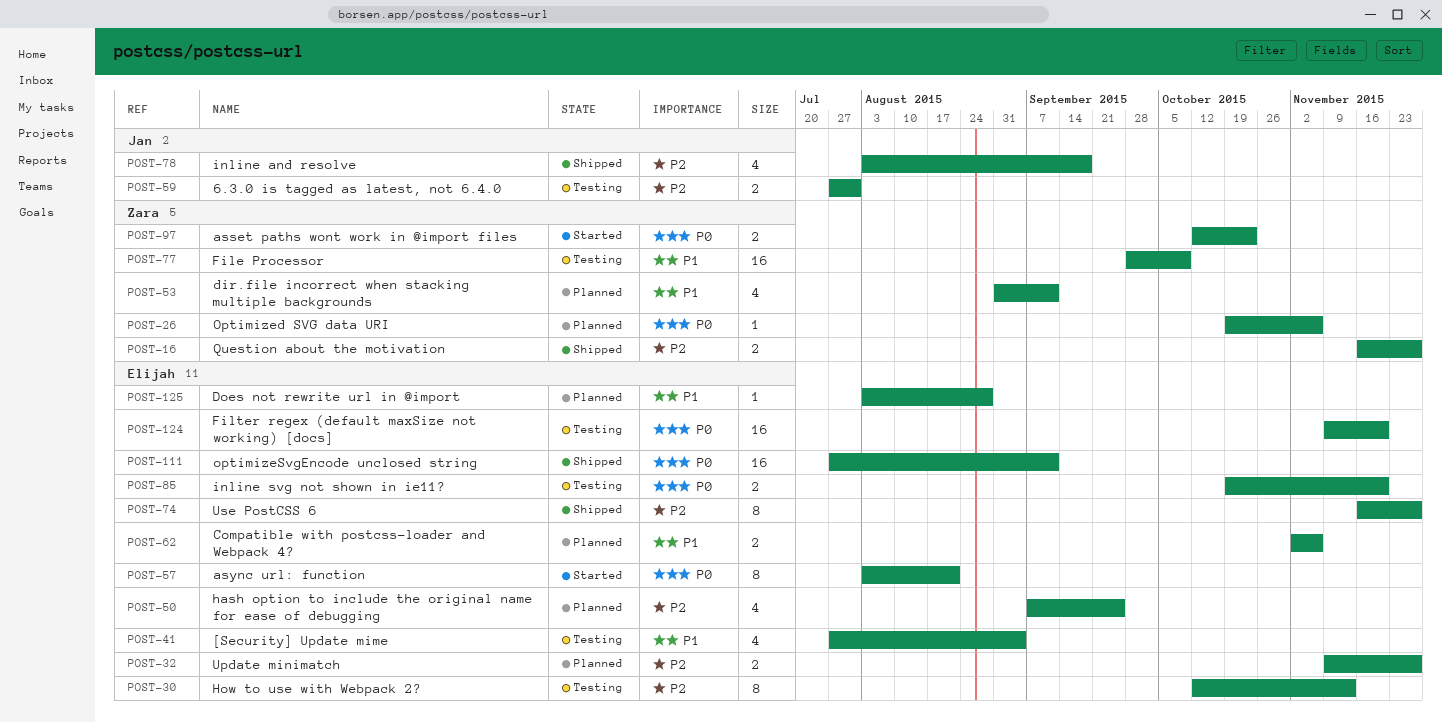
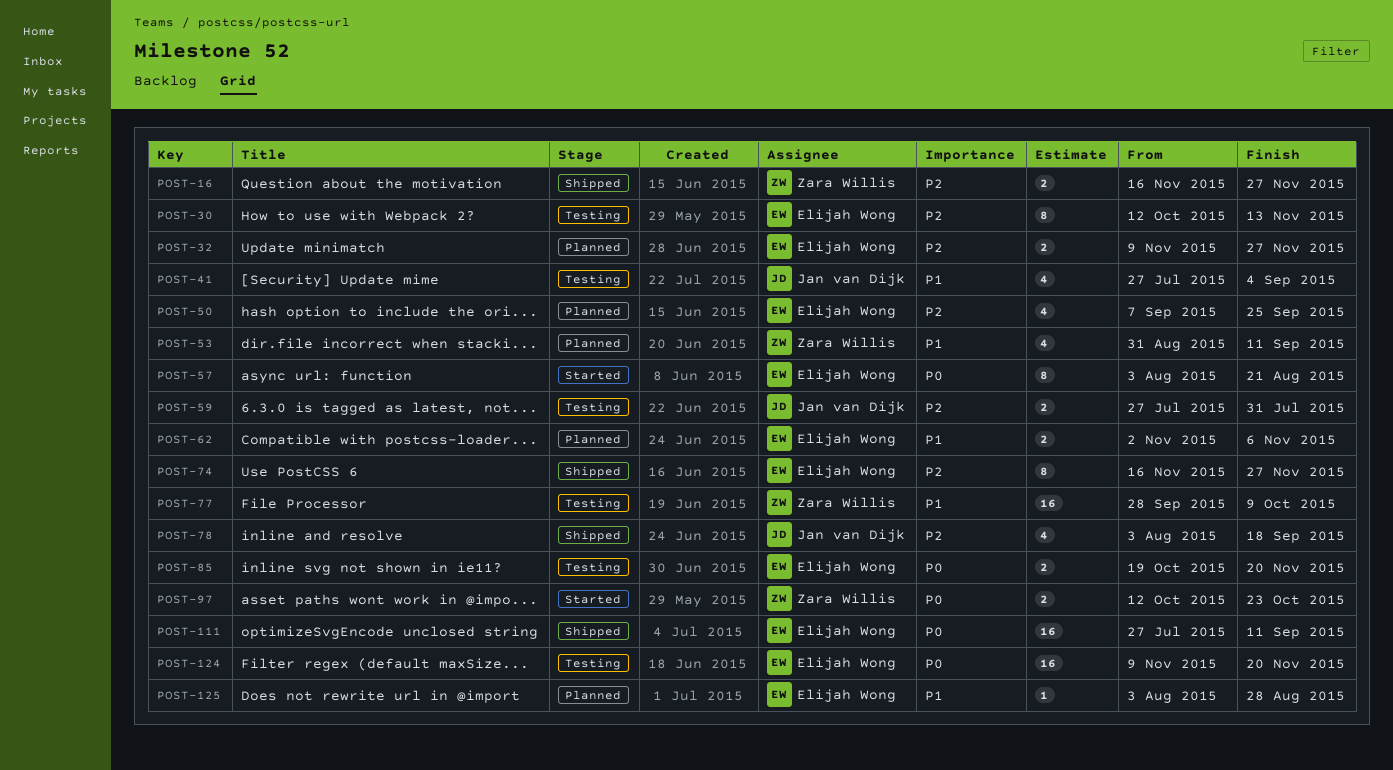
POST-26: present -> none
POST-41, owner: Elijah Wong -> Jan van Dijk

